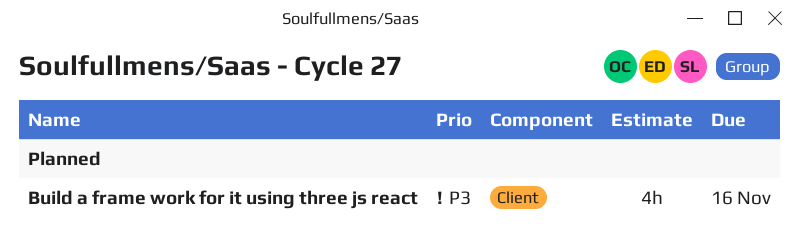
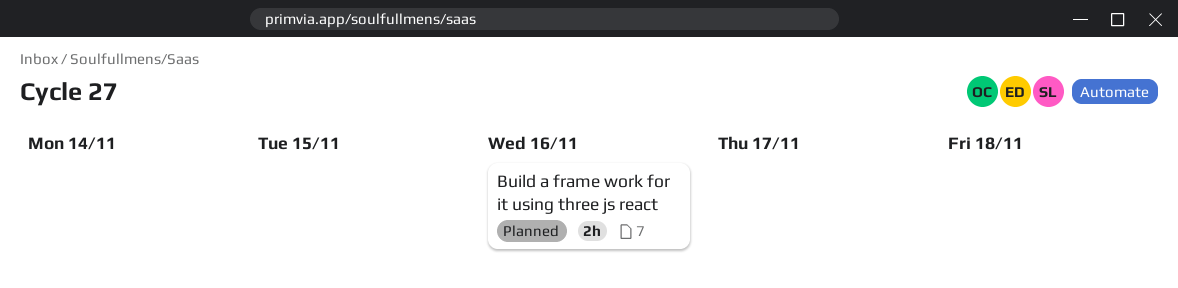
Build a frame work for it using three js react, estimate: 4h -> 2h

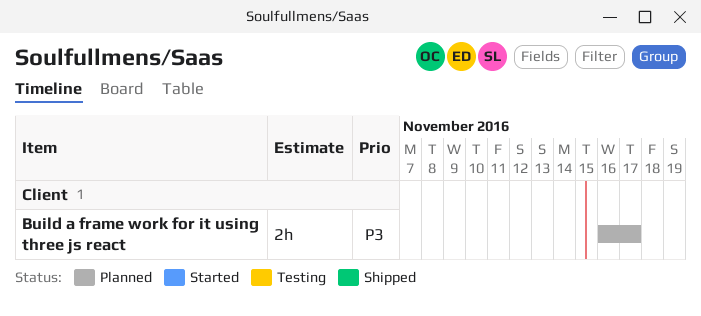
Build a frame work for it using three js react, due: Nov 16 -> Nov 17

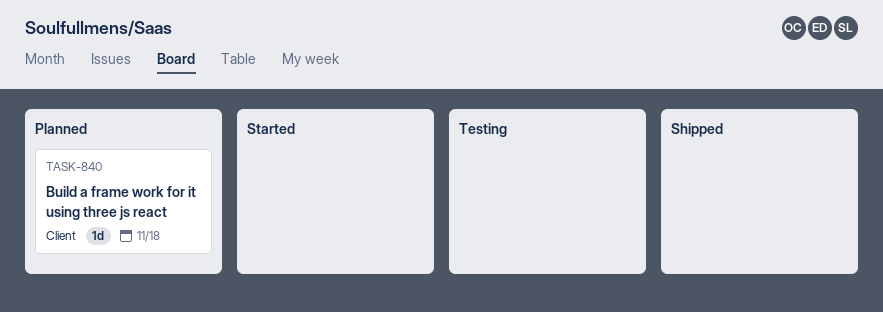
Build a frame work for it using three js react, estimate: 2h -> 1d
Build a frame work for it using three js react, due: Nov 17 -> Nov 18

